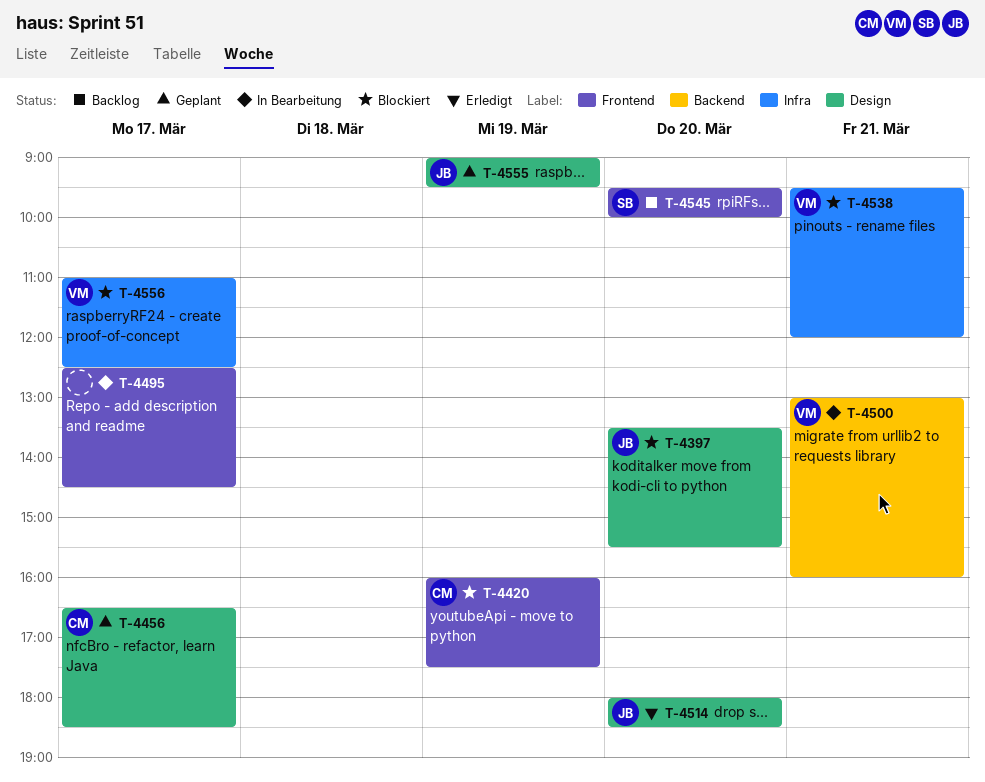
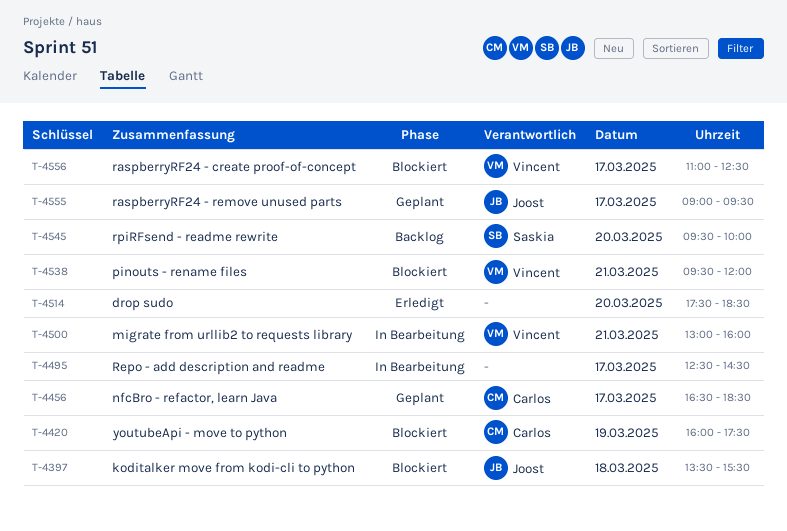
T-4397, day: Mar 20 -> Mar 18
T-4514, owner: Joost -> none
T-4514, begins: 18:00 -> 17:30
T-4555, day: Mar 19 -> Mar 17

